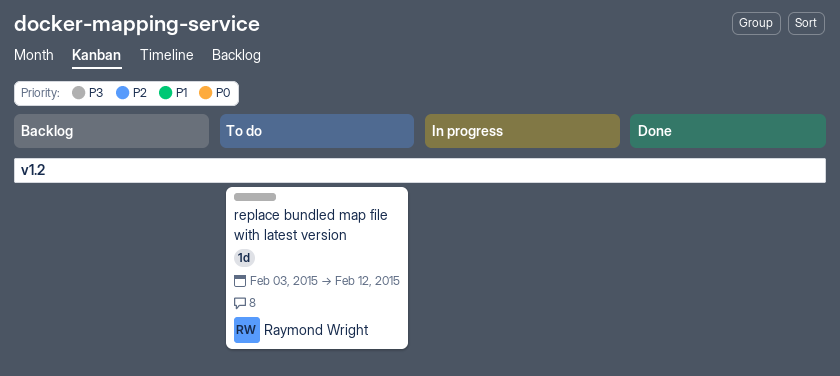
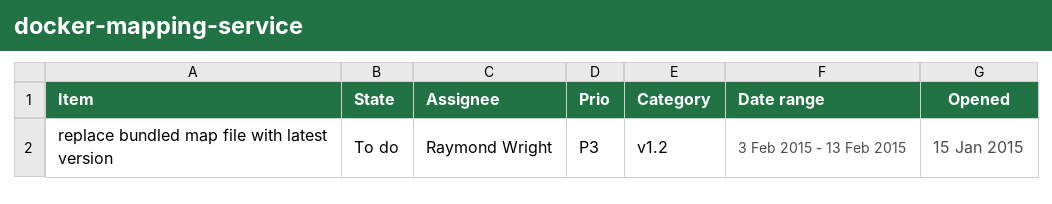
replace bundled map file with latest version, due: Feb 12 -> Feb 13

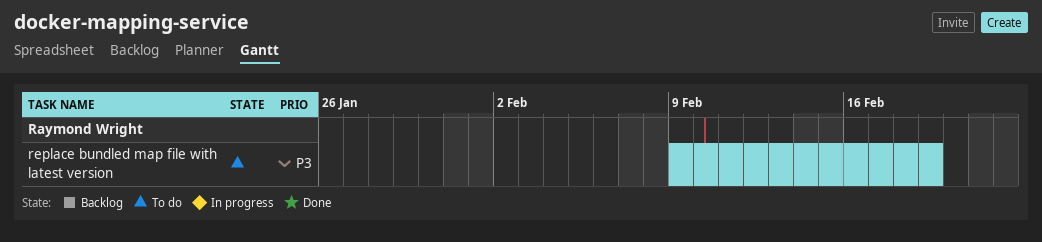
replace bundled map file with latest version, start: Feb 3 -> Feb 9
replace bundled map file with latest version, due: Feb 13 -> Feb 19

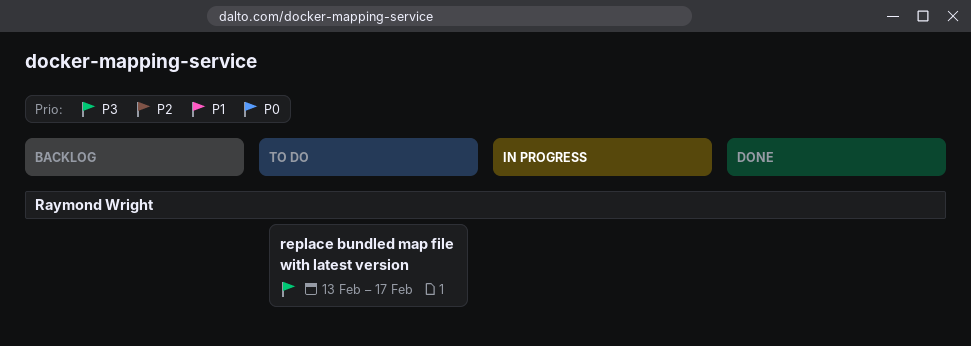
replace bundled map file with latest version, start: Feb 9 -> Feb 13
replace bundled map file with latest version, due: Feb 19 -> Feb 17

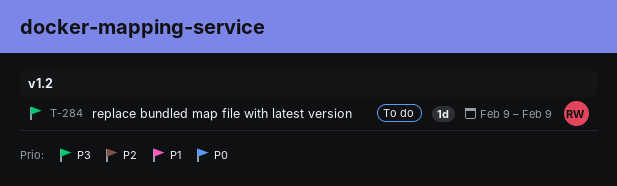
replace bundled map file with latest version, start: Feb 13 -> Feb 9
replace bundled map file with latest version, due: Feb 17 -> Feb 9

